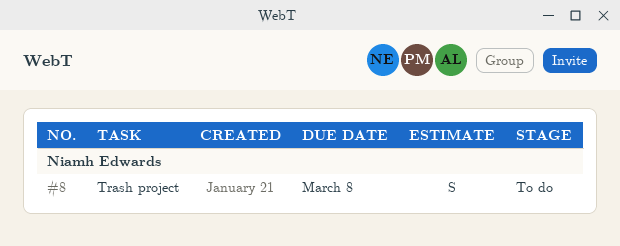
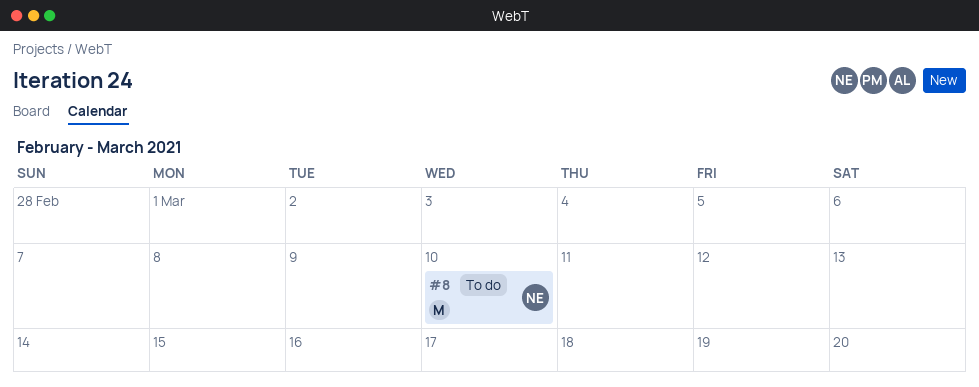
#8, estimate: S -> M
#8, due: Mar 8 -> Mar 10

